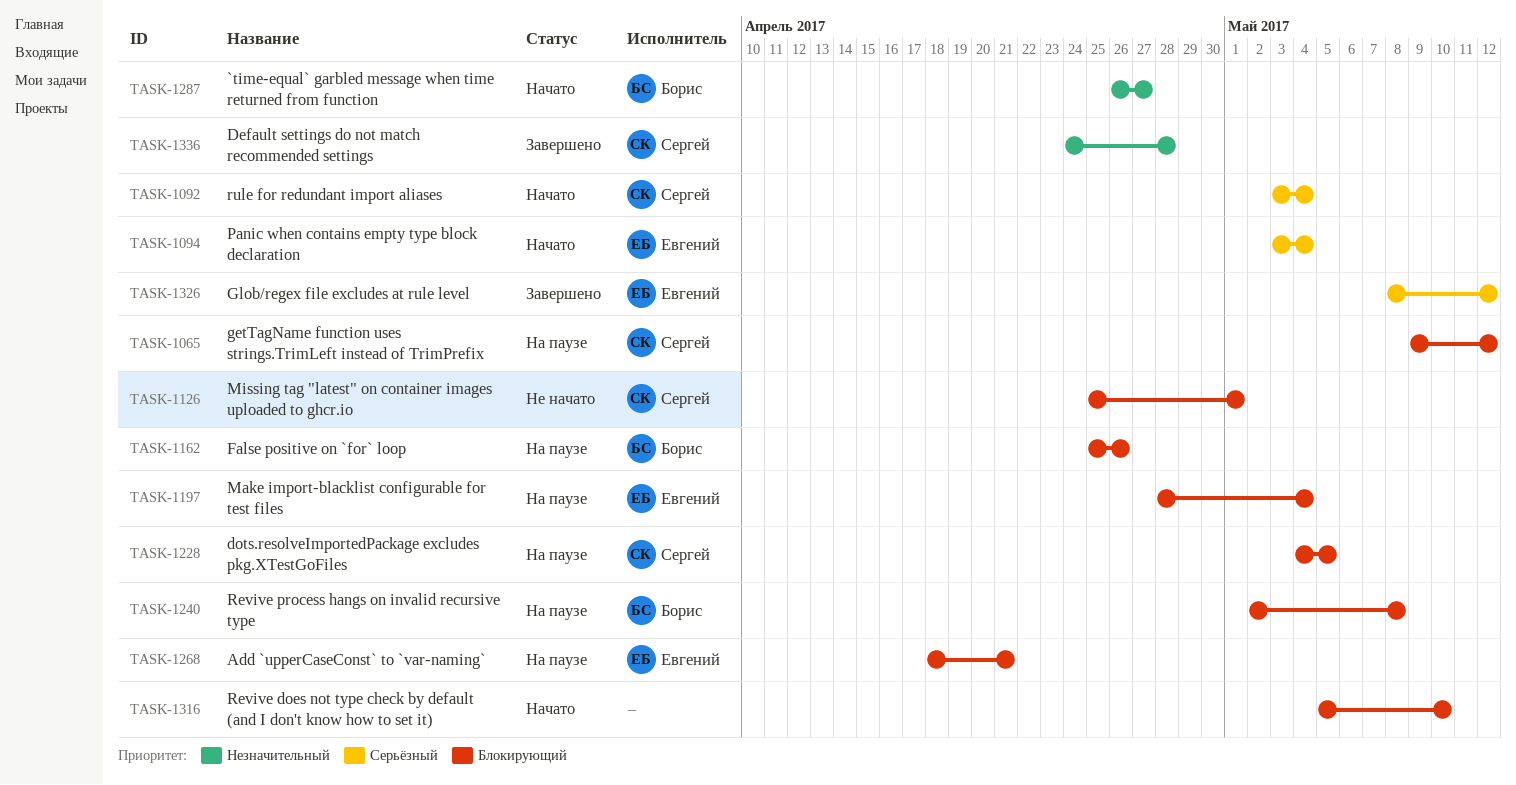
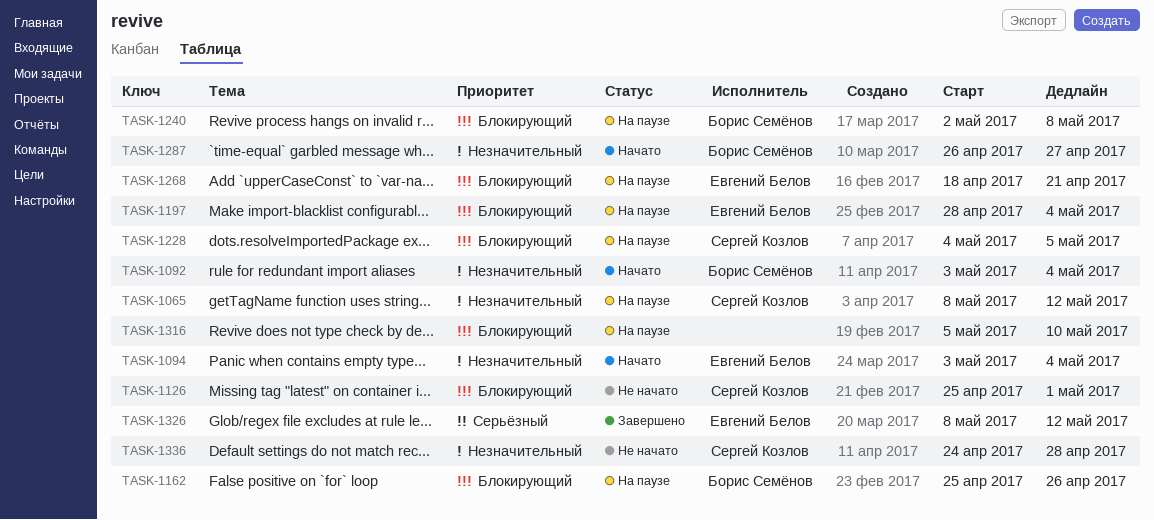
TASK-1065, priority: Блокирующий -> Незначительный
TASK-1065, start: May 9 -> May 8
TASK-1092, owner: Сергей Козлов -> Борис Семёнов
TASK-1092, priority: Серьёзный -> Незначительный
TASK-1094, priority: Серьёзный -> Незначительный
TASK-1316, status: Начато -> На паузе
TASK-1336, status: Завершено -> Не начато

